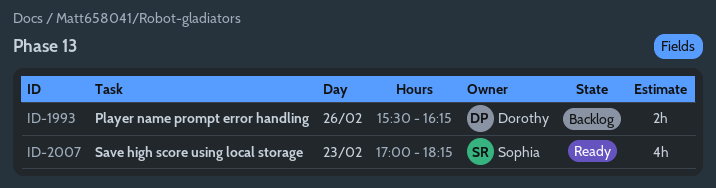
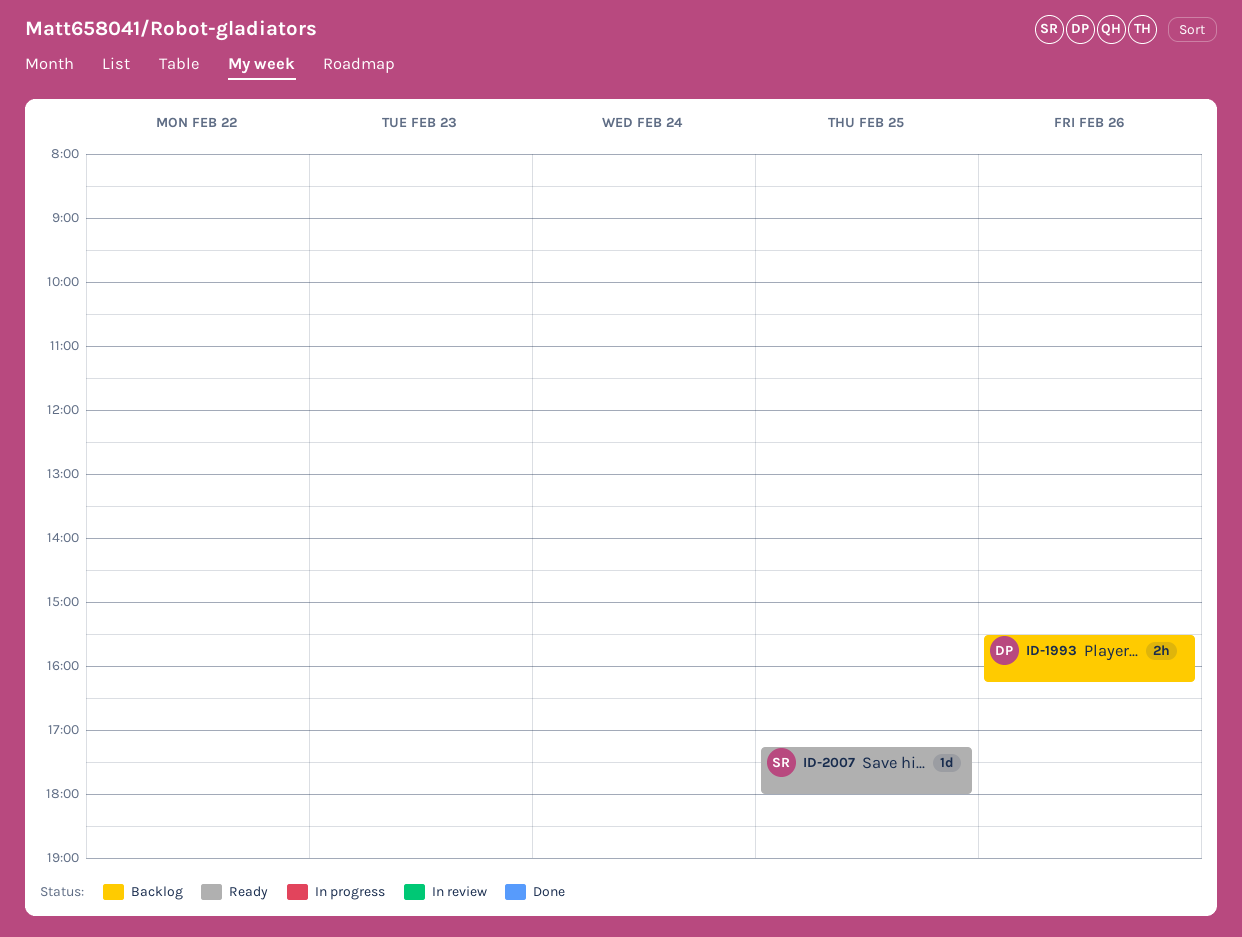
ID-2007, estimate: 4h -> 1d
ID-2007, day: Feb 23 -> Feb 25
ID-2007, begins: 17:00 -> 17:15
ID-2007, ends: 18:15 -> 18:00

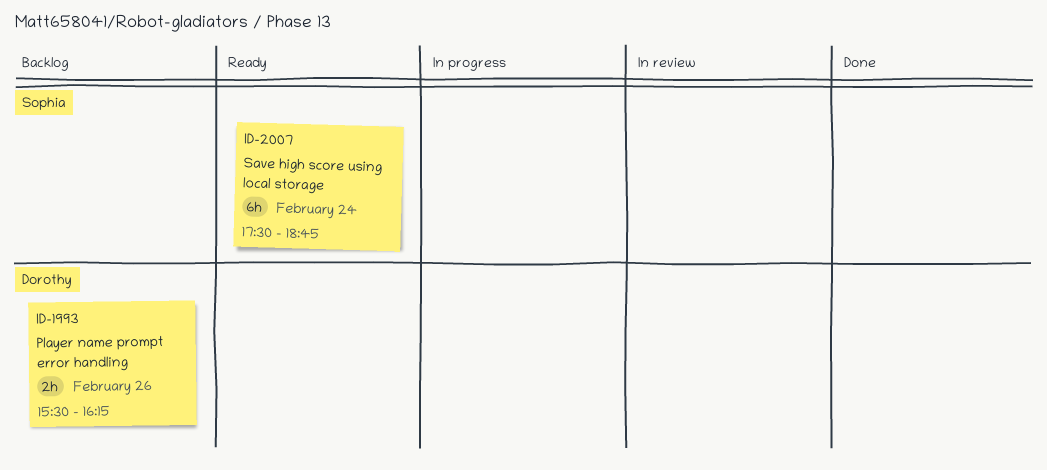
ID-2007, estimate: 1d -> 6h
ID-2007, day: Feb 25 -> Feb 24
ID-2007, begins: 17:15 -> 17:30
ID-2007, ends: 18:00 -> 18:45

